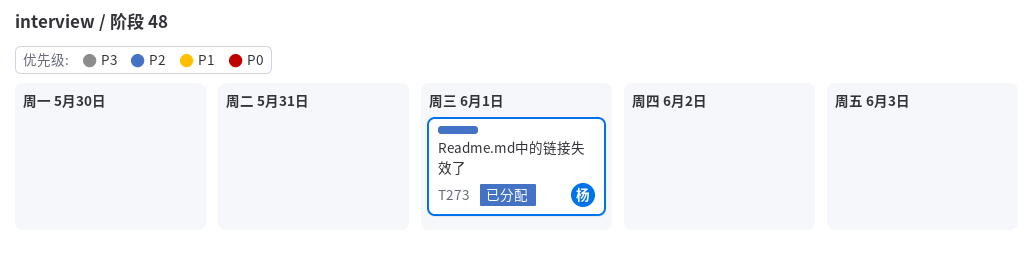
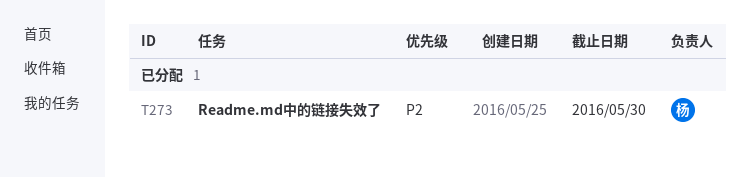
T273, due: Jun 1 -> May 30

